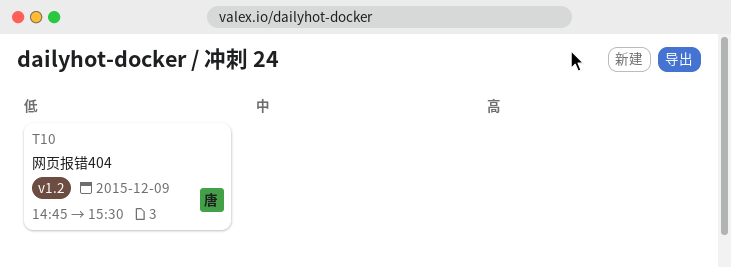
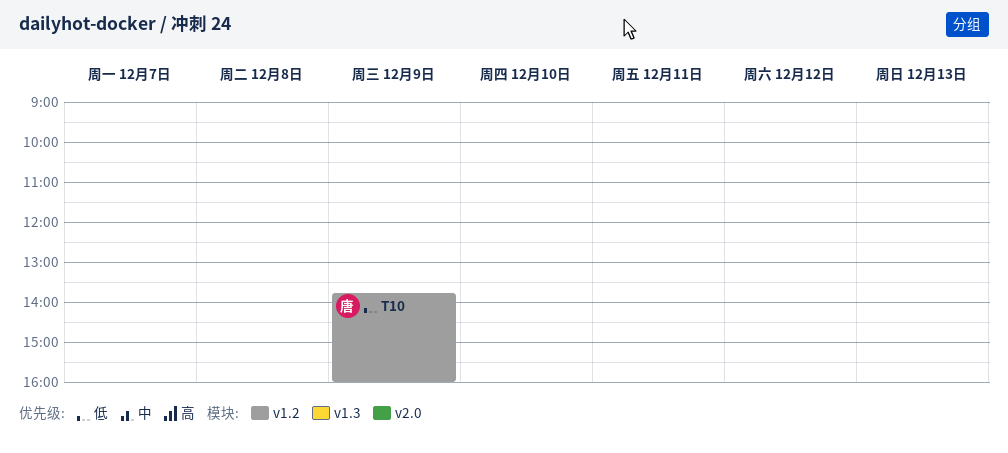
T10, begins: 14:45 -> 13:45
T10, ends: 15:30 -> 16:00

